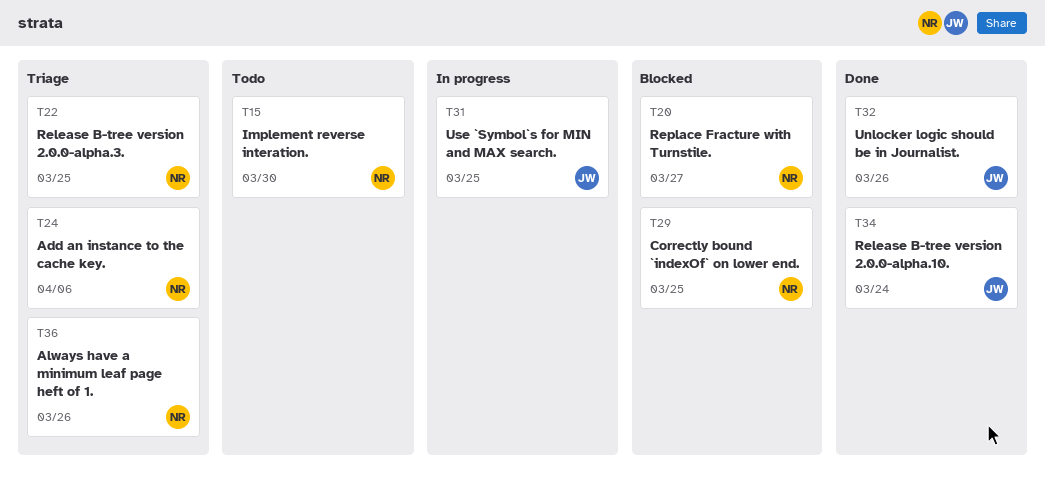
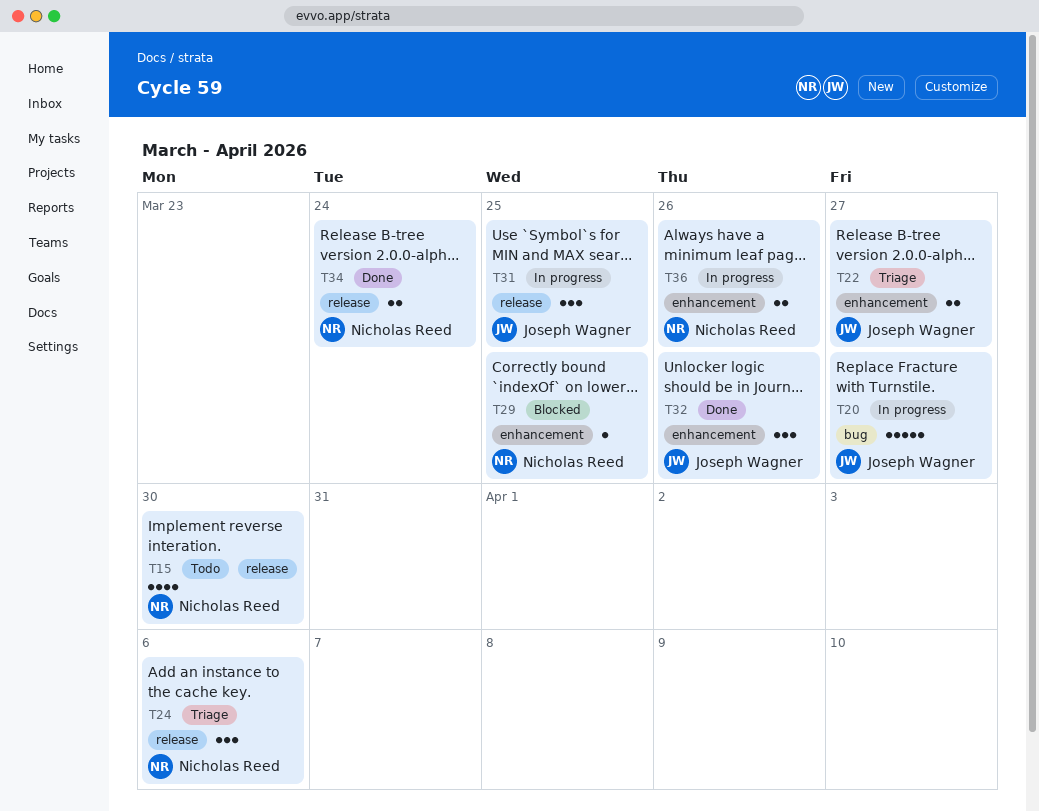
T20, status: Blocked -> In progress
T20, owner: Nicholas Reed -> Joseph Wagner
T22, owner: Nicholas Reed -> Joseph Wagner
T22, due: Mar 25 -> Mar 27
T34, owner: Joseph Wagner -> Nicholas Reed
T36, status: Triage -> In progress

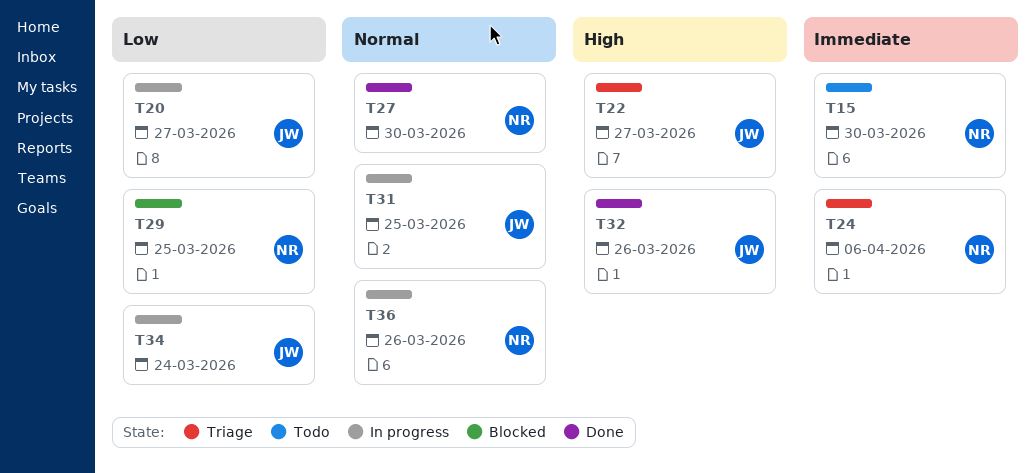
T27: none -> present
T34, status: Done -> In progress
T34, owner: Nicholas Reed -> Joseph Wagner

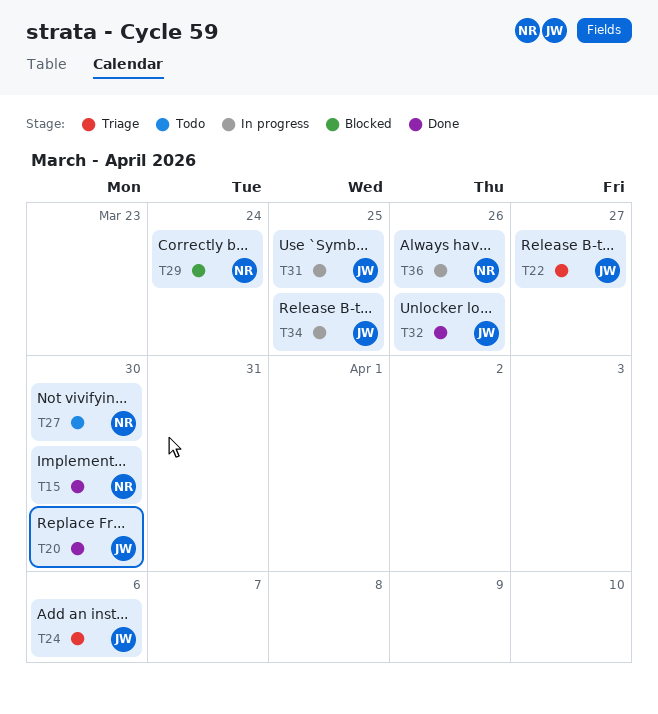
T15, status: Todo -> Done
T20, status: In progress -> Done
T20, due: Mar 27 -> Mar 30
T24, owner: NR -> JW
T27, status: Done -> Todo
T29, due: Mar 25 -> Mar 24
T34, due: Mar 24 -> Mar 25

